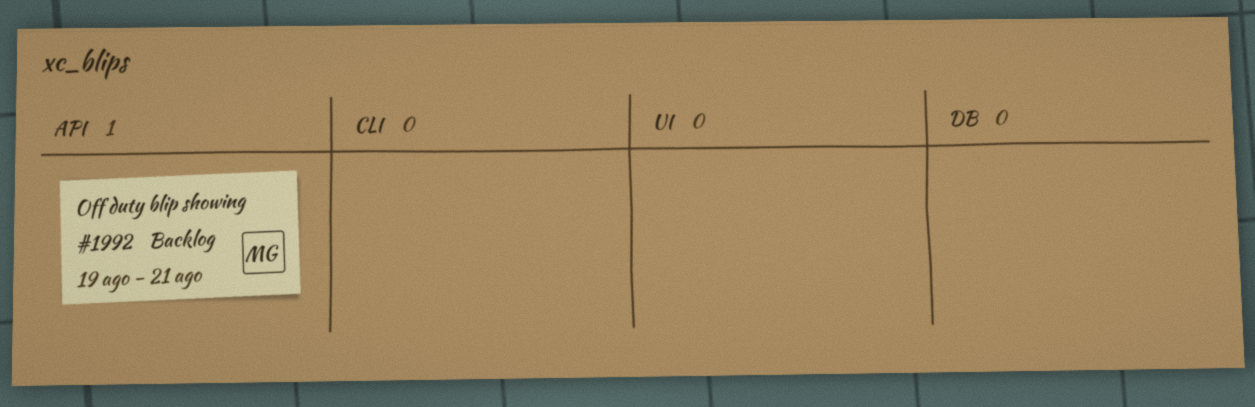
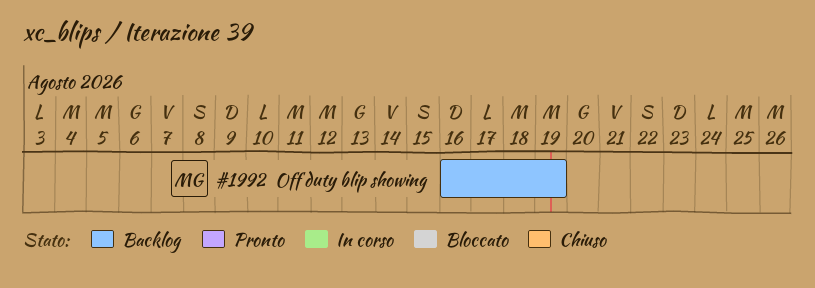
#1992, start: Aug 19 -> Aug 16
#1992, due: Aug 21 -> Aug 19

